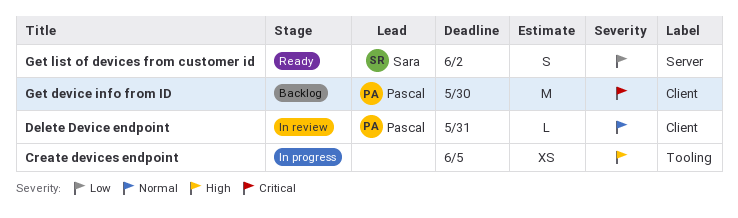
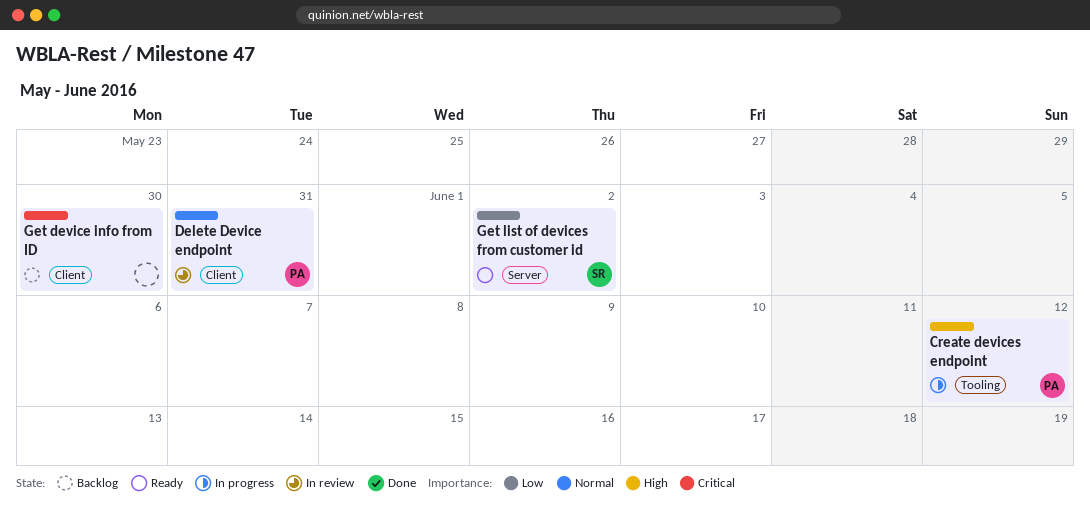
Create devices endpoint, owner: none -> Pascal
Create devices endpoint, due: Jun 5 -> Jun 12
Get device info from ID, owner: Pascal -> none

